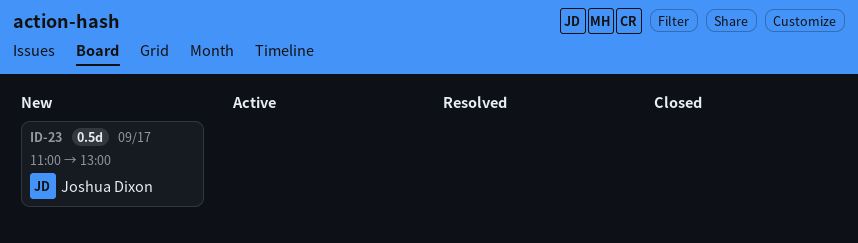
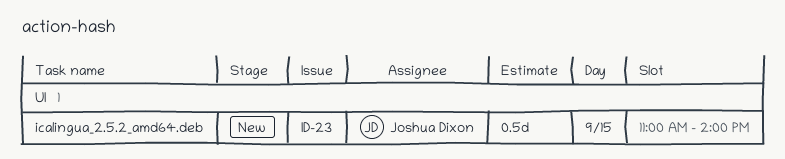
ID-23, day: Sep 17 -> Sep 15
ID-23, ends: 13:00 -> 14:00

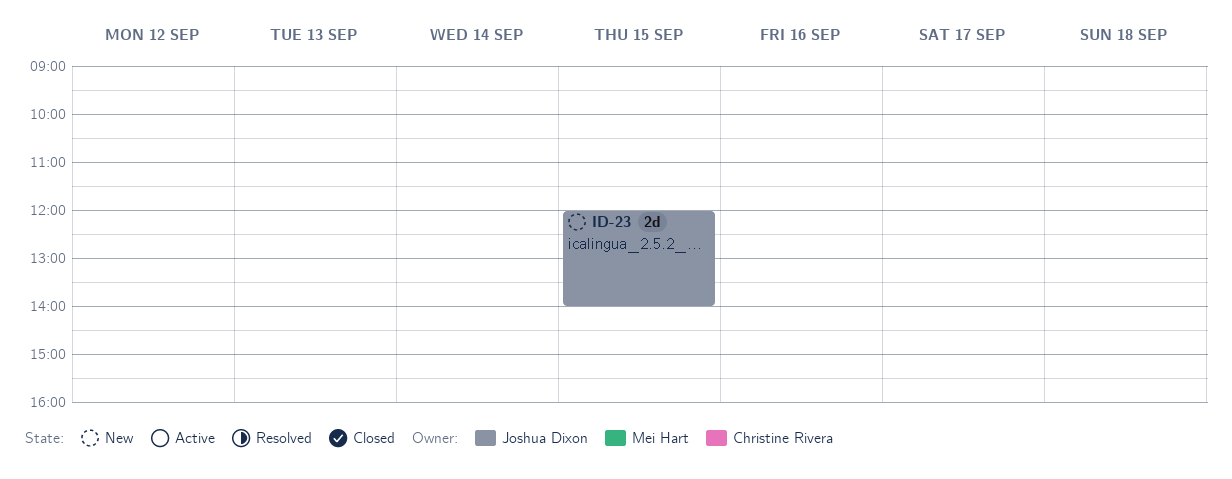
ID-23, estimate: 0.5d -> 2d
ID-23, begins: 11:00 -> 12:00

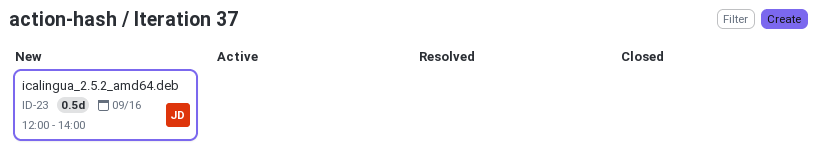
ID-23, estimate: 2d -> 0.5d
ID-23, day: Sep 15 -> Sep 16

